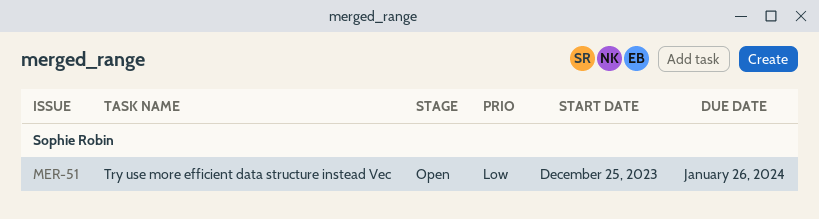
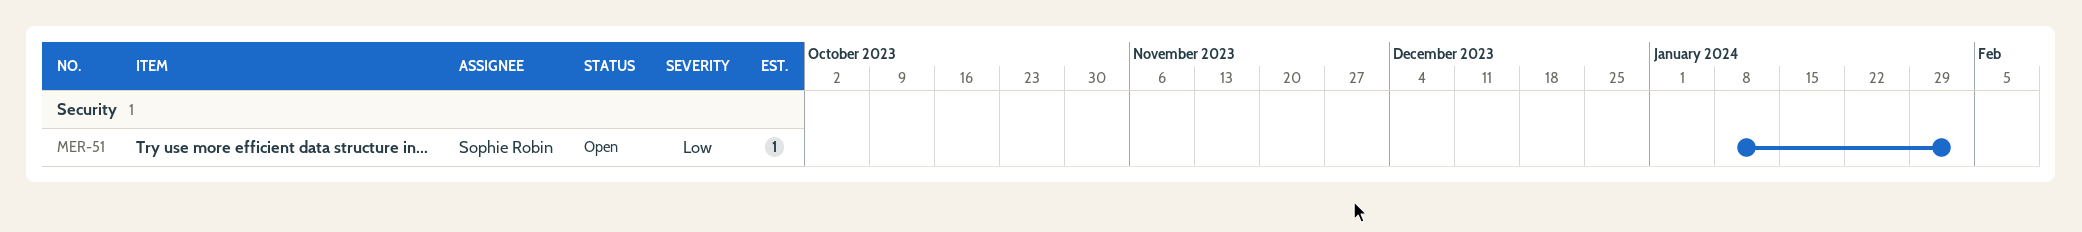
MER-51, start: Dec 25 -> Jan 8
MER-51, due: Jan 26 -> Feb 2

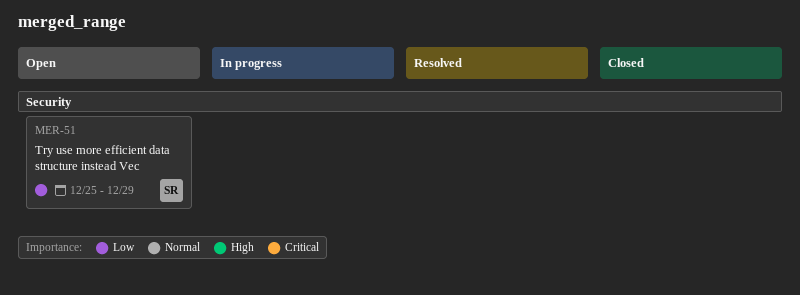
MER-51, start: Jan 8 -> Dec 25
MER-51, due: Feb 2 -> Dec 29

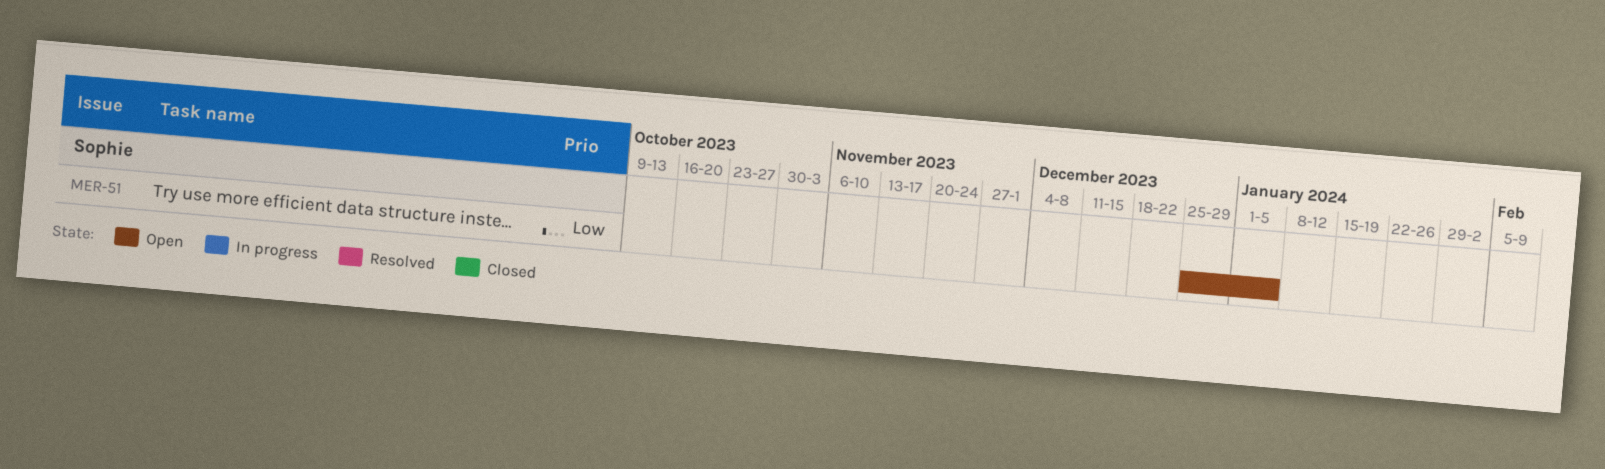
MER-51, due: Dec 29 -> Jan 5

